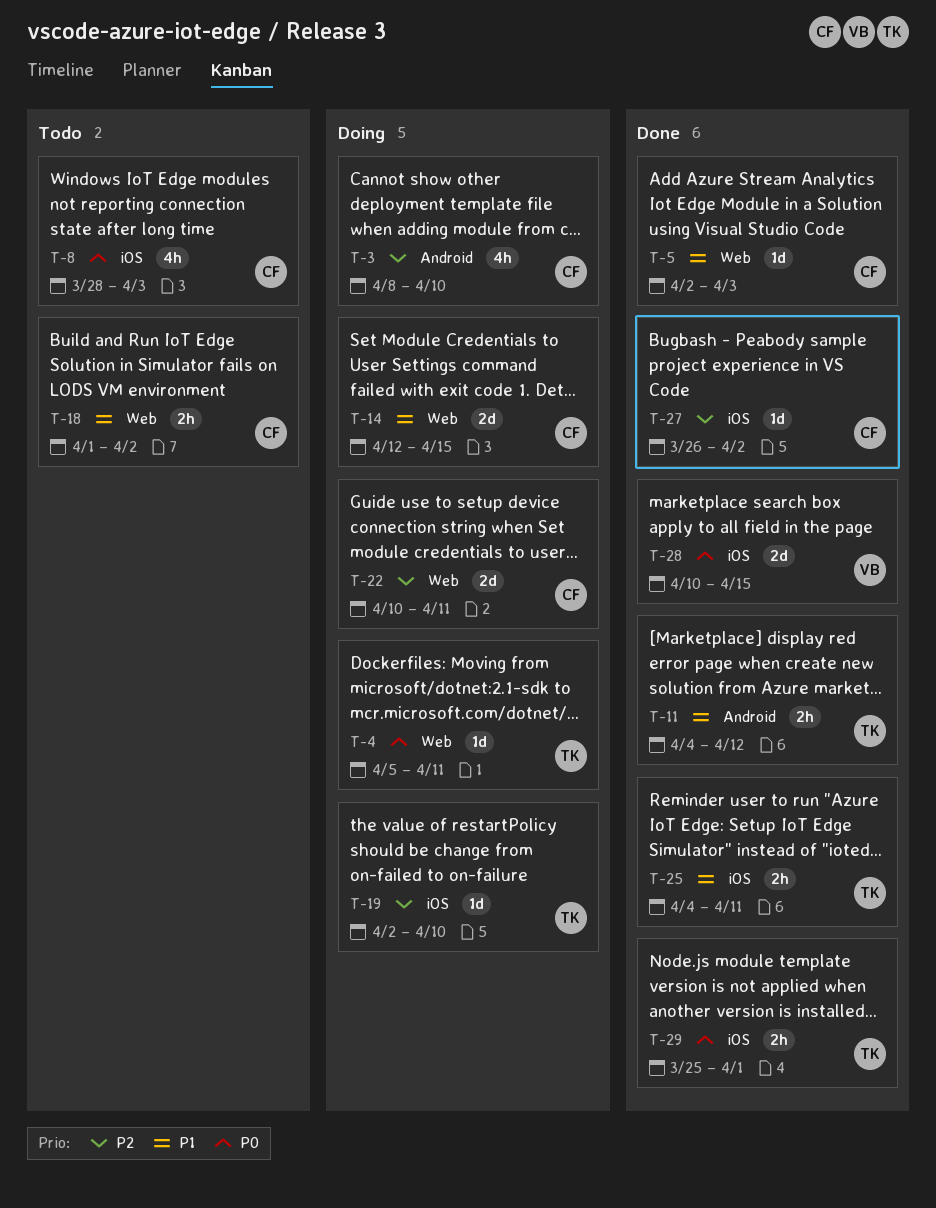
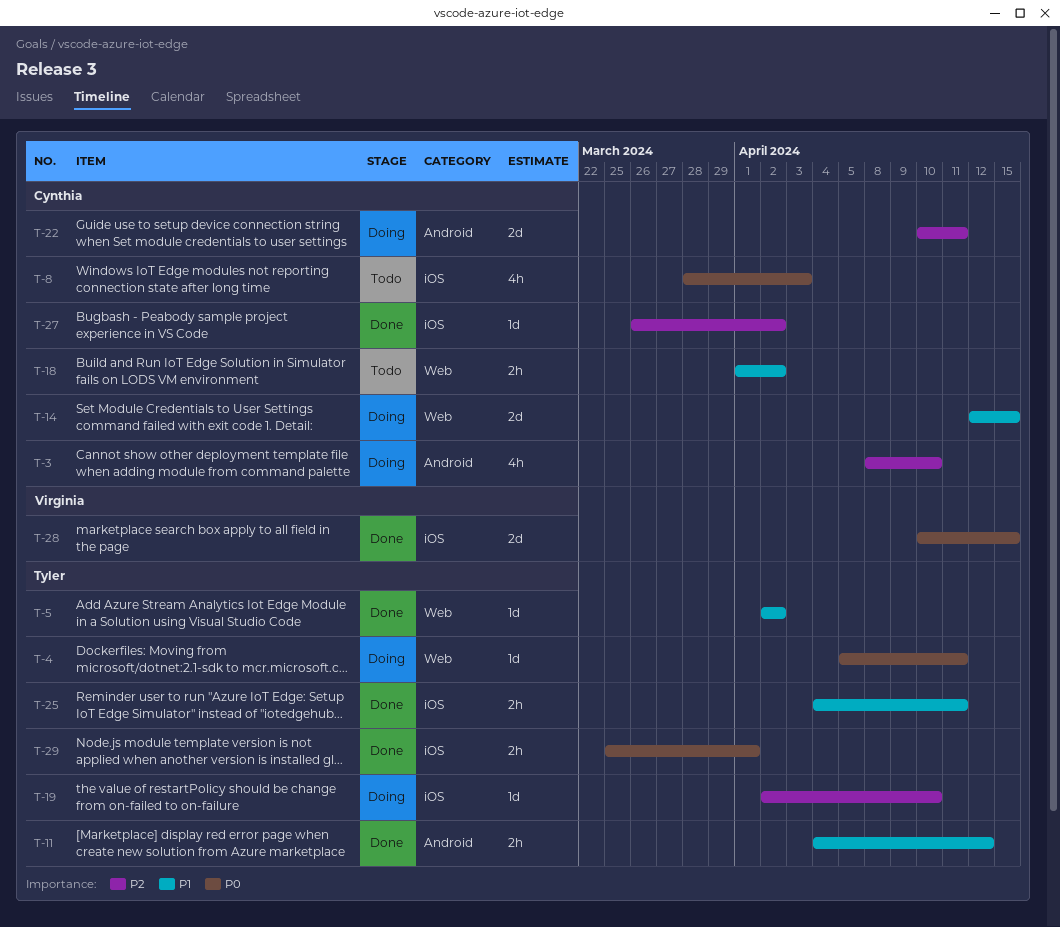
T-5, owner: Cynthia -> Tyler
T-5, due: Apr 3 -> Apr 2
T-22, label: Web -> Android

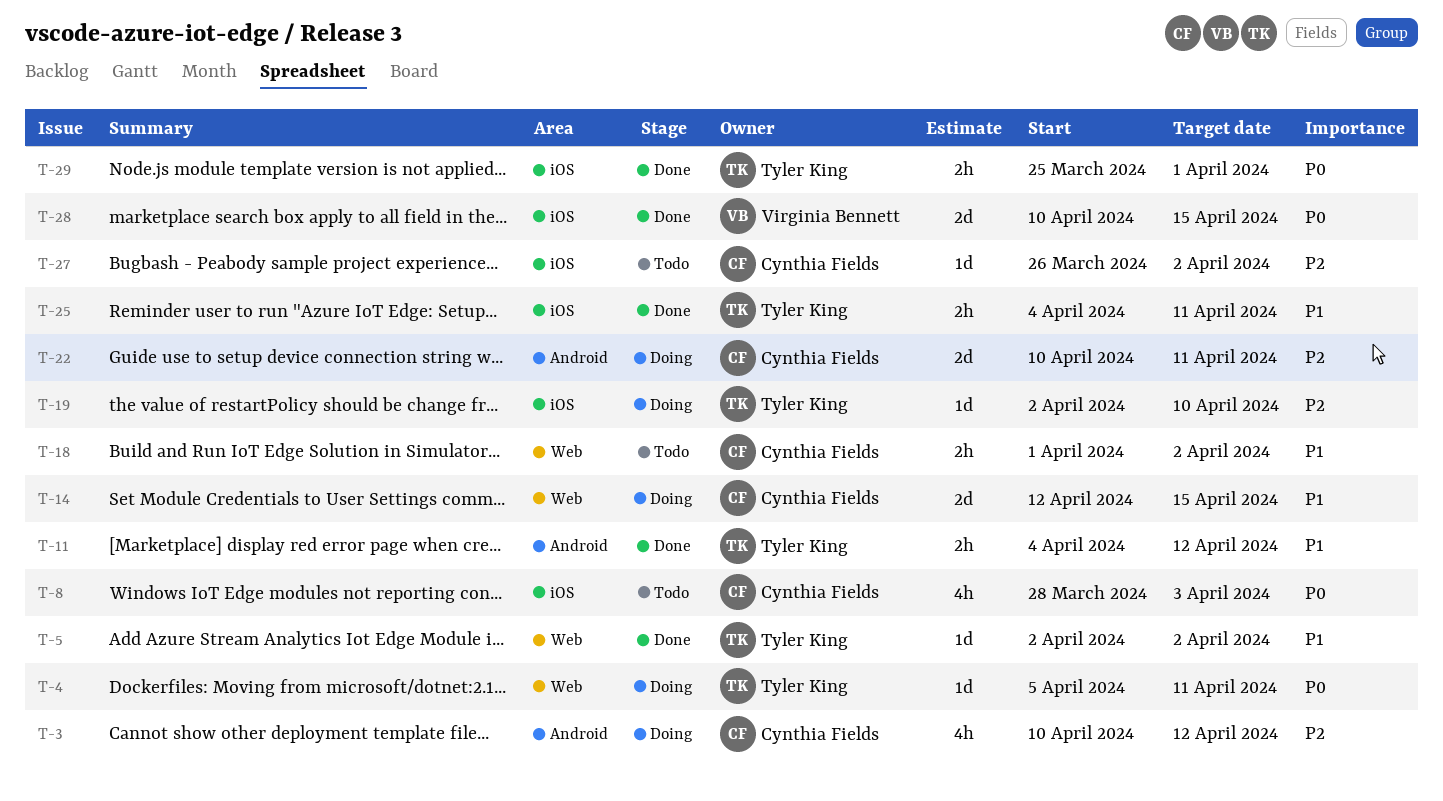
T-3, start: Apr 8 -> Apr 10
T-3, due: Apr 10 -> Apr 12
T-27, status: Done -> Todo

